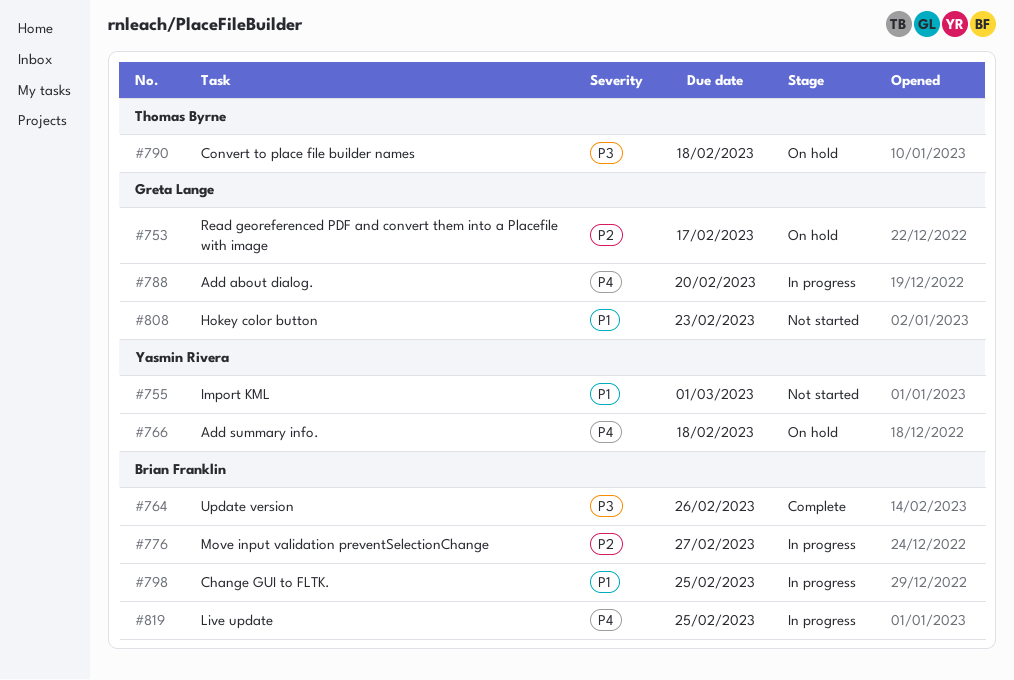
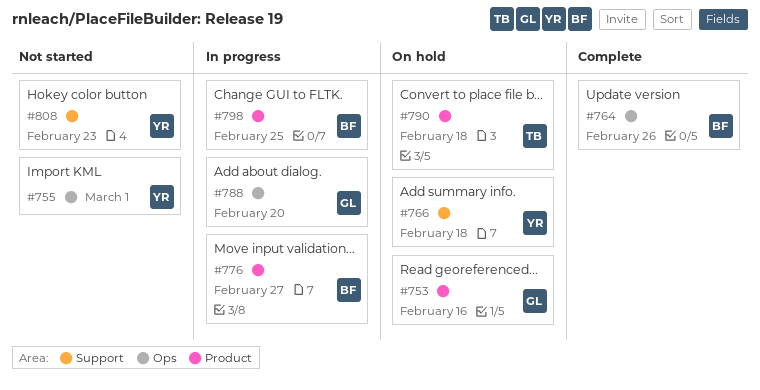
#753, due: Feb 17 -> Feb 16
#808, owner: Greta Lange -> Yasmin Rivera
#819: present -> none

